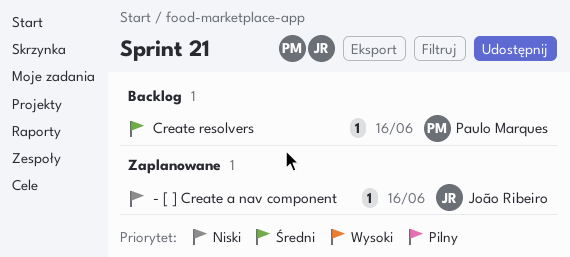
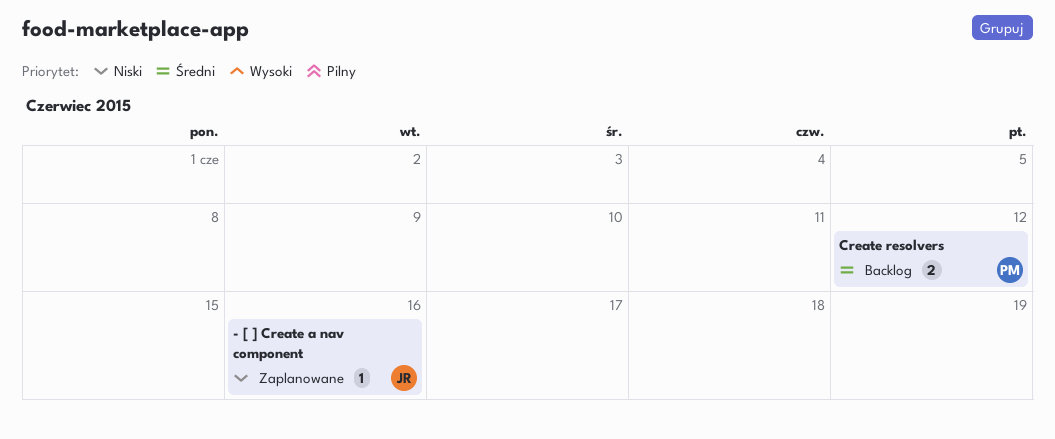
Create resolvers, estimate: 1 -> 2
Create resolvers, due: Jun 16 -> Jun 12

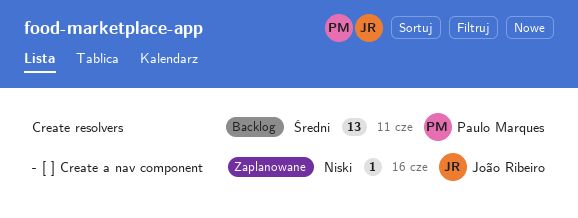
Create resolvers, estimate: 2 -> 13
Create resolvers, due: Jun 12 -> Jun 11

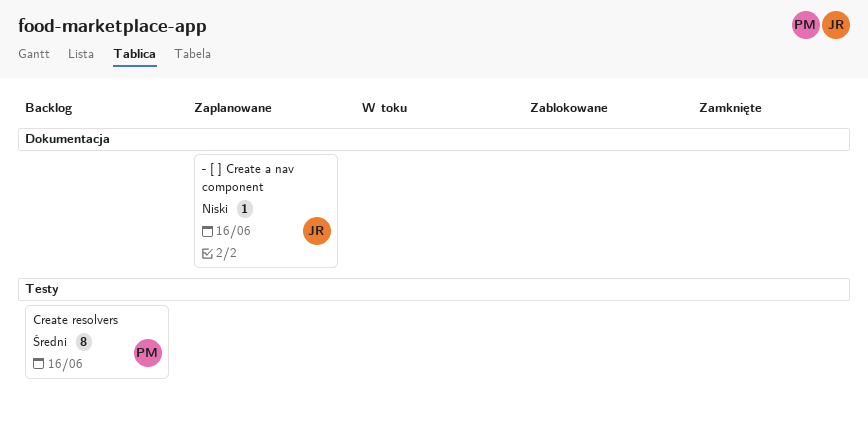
Create resolvers, estimate: 13 -> 8
Create resolvers, due: Jun 11 -> Jun 16

